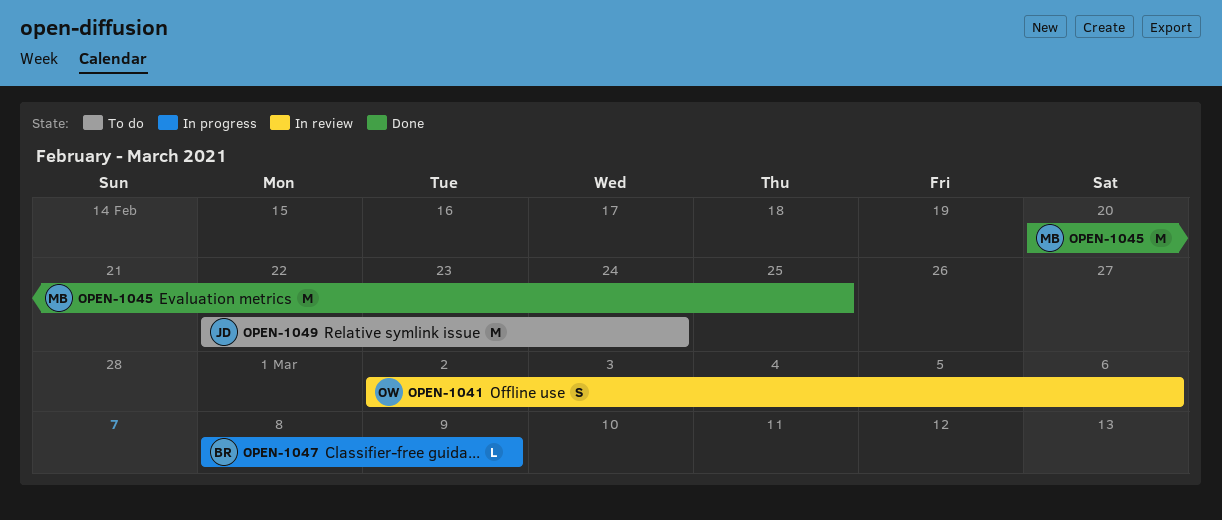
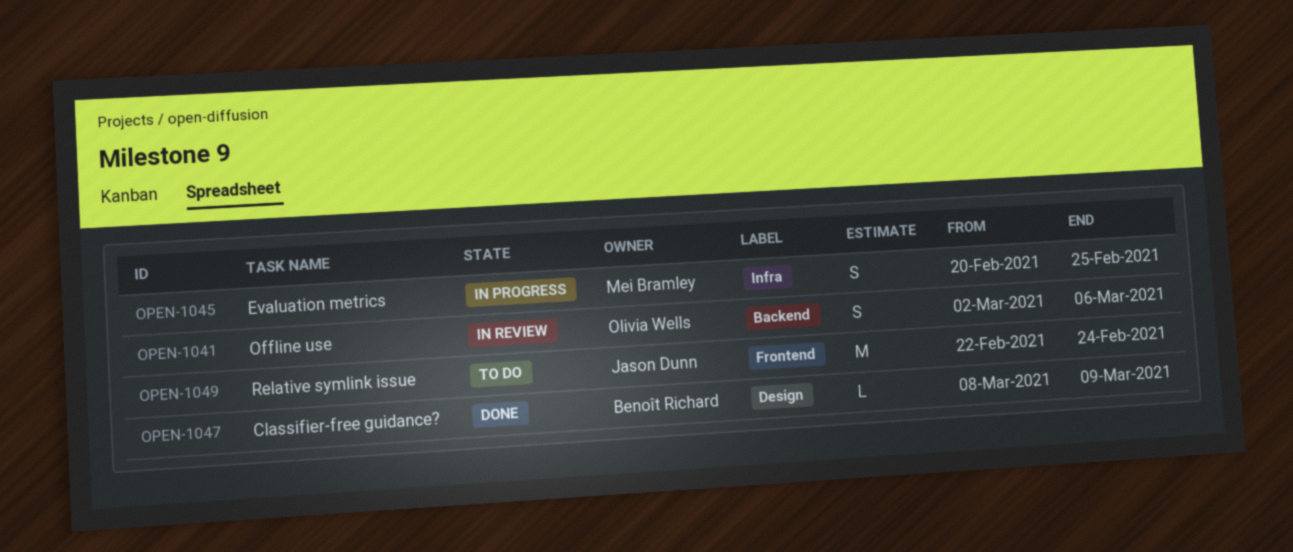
OPEN-1045, status: Done -> In progress
OPEN-1045, estimate: M -> S
OPEN-1047, status: In progress -> Done

